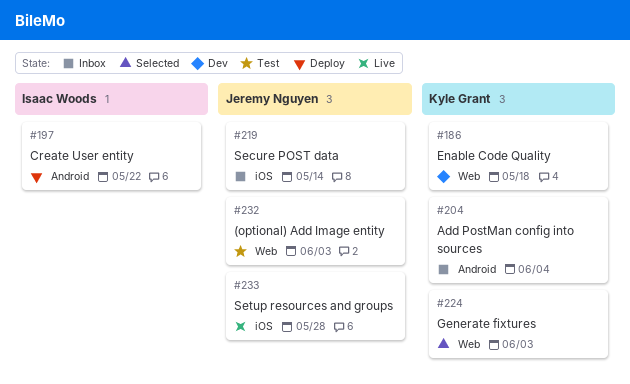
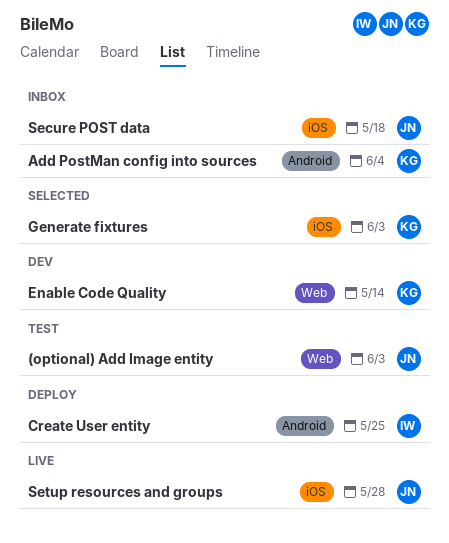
Create User entity, due: May 22 -> May 25
Enable Code Quality, due: May 18 -> May 14
Generate fixtures, label: Web -> iOS
Secure POST data, due: May 14 -> May 18

